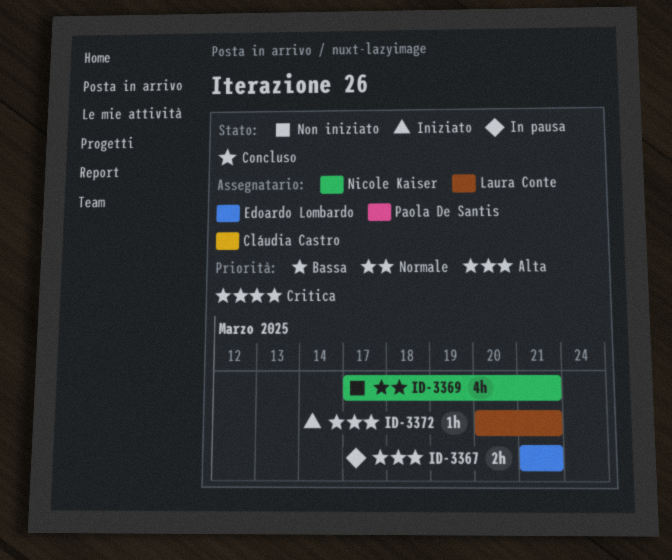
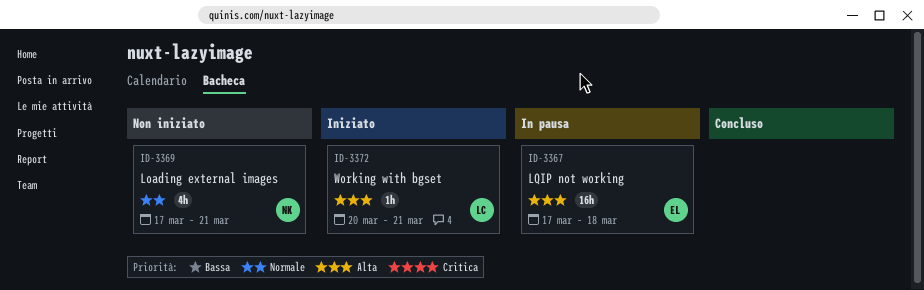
ID-3367, estimate: 2h -> 16h
ID-3367, start: Mar 21 -> Mar 17
ID-3367, due: Mar 21 -> Mar 18

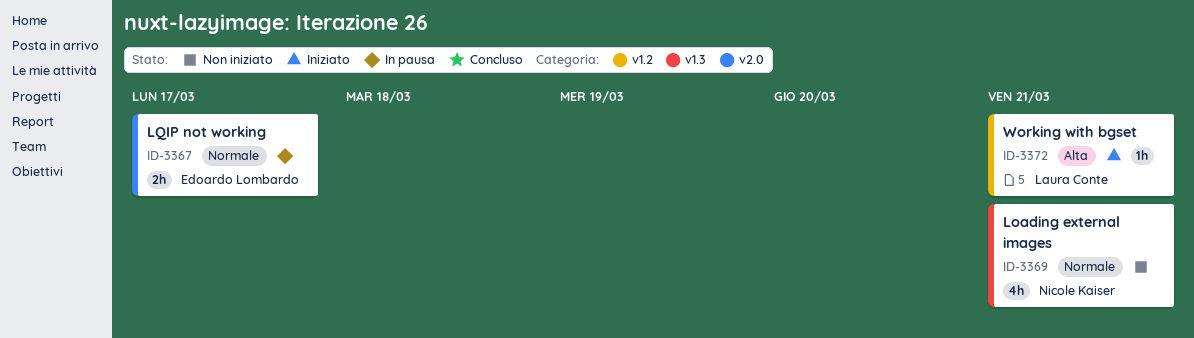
ID-3367, priority: Alta -> Normale
ID-3367, estimate: 16h -> 2h
ID-3367, due: Mar 18 -> Mar 17

